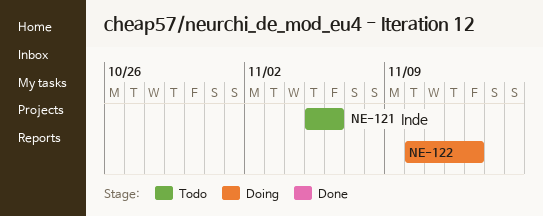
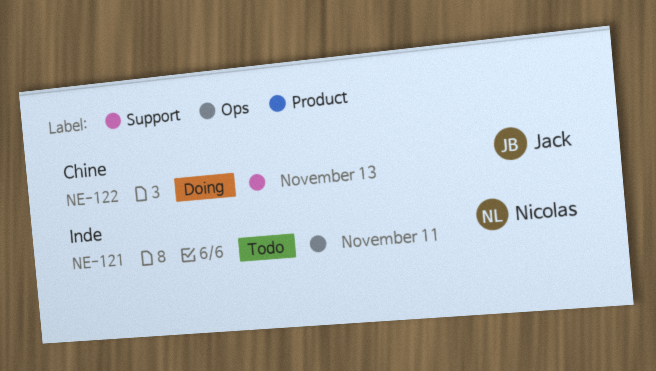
NE-121, due: Nov 6 -> Nov 11

